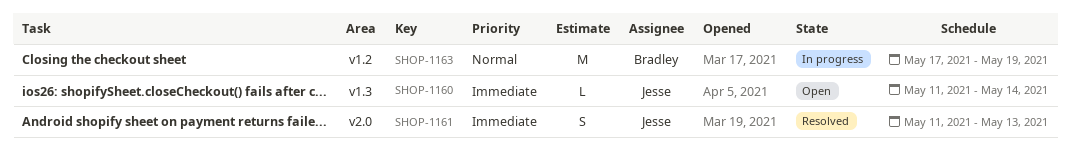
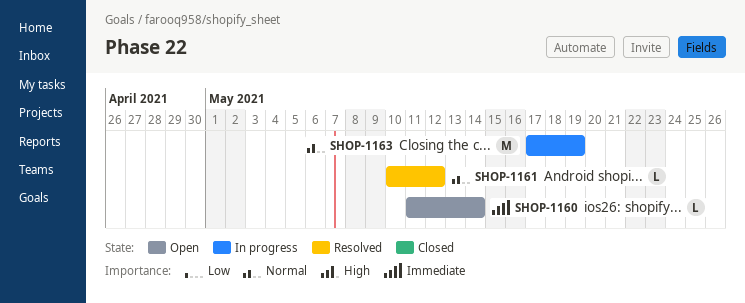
SHOP-1161, priority: Immediate -> Normal
SHOP-1161, estimate: S -> L
SHOP-1161, start: May 11 -> May 10
SHOP-1161, due: May 13 -> May 12

